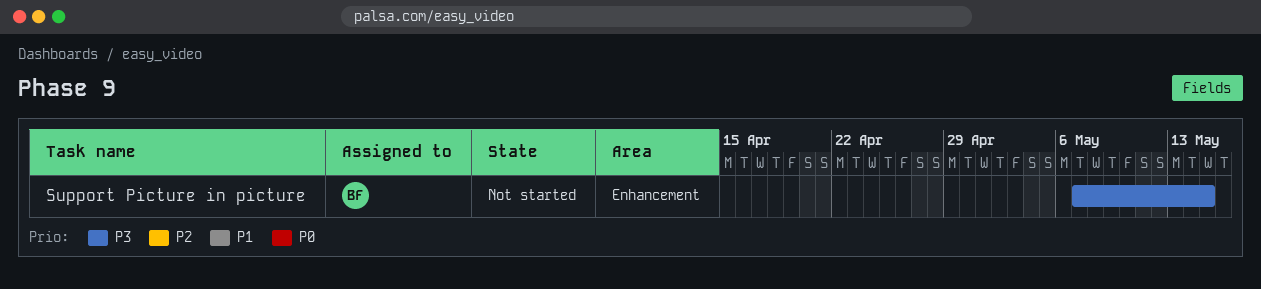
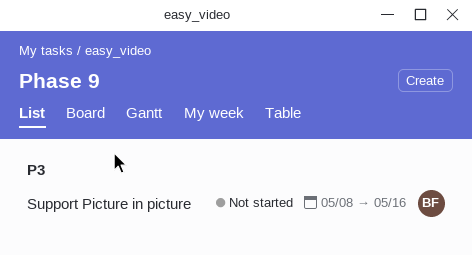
Support Picture in picture, start: May 7 -> May 8
Support Picture in picture, due: May 15 -> May 16

